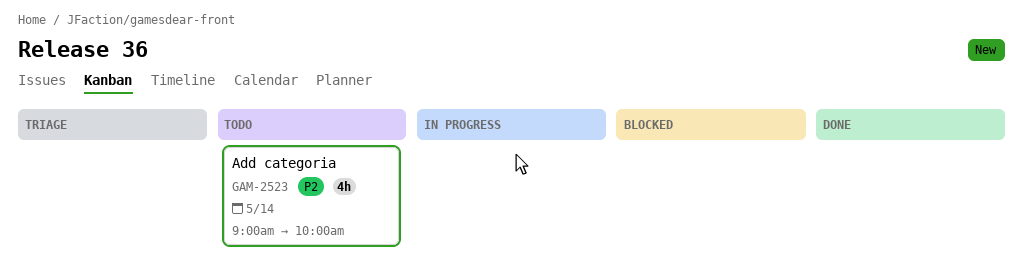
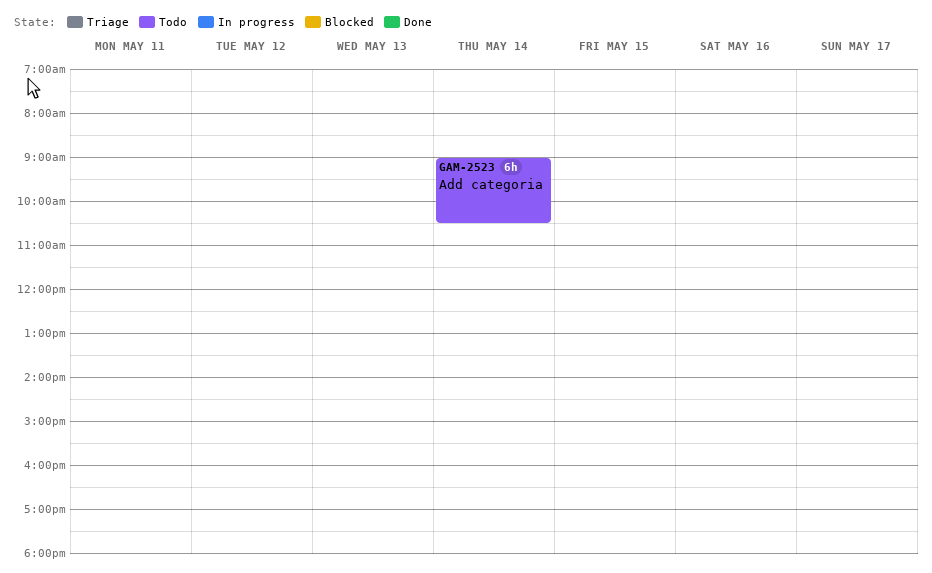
GAM-2523, estimate: 4h -> 6h
GAM-2523, ends: 10:00 -> 10:30

